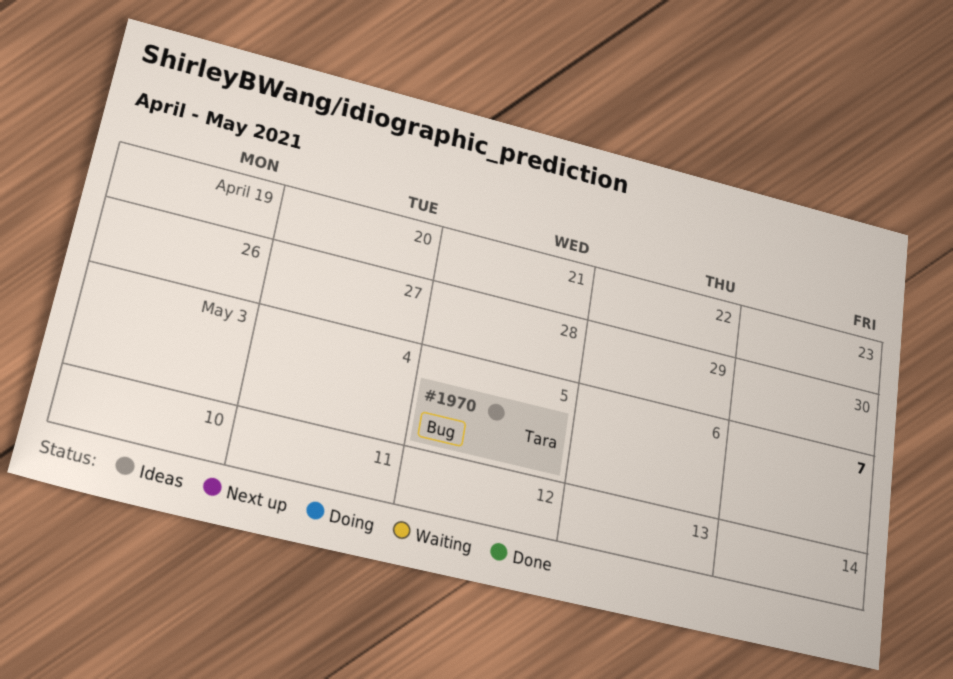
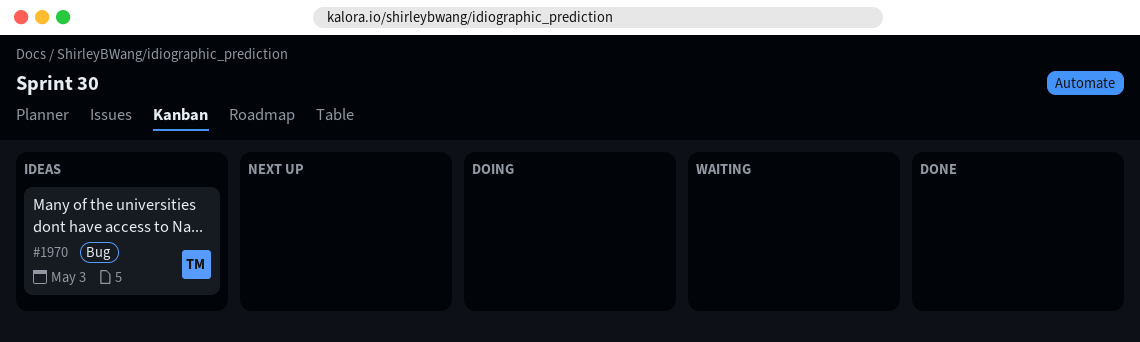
#1970, due: May 5 -> May 3

